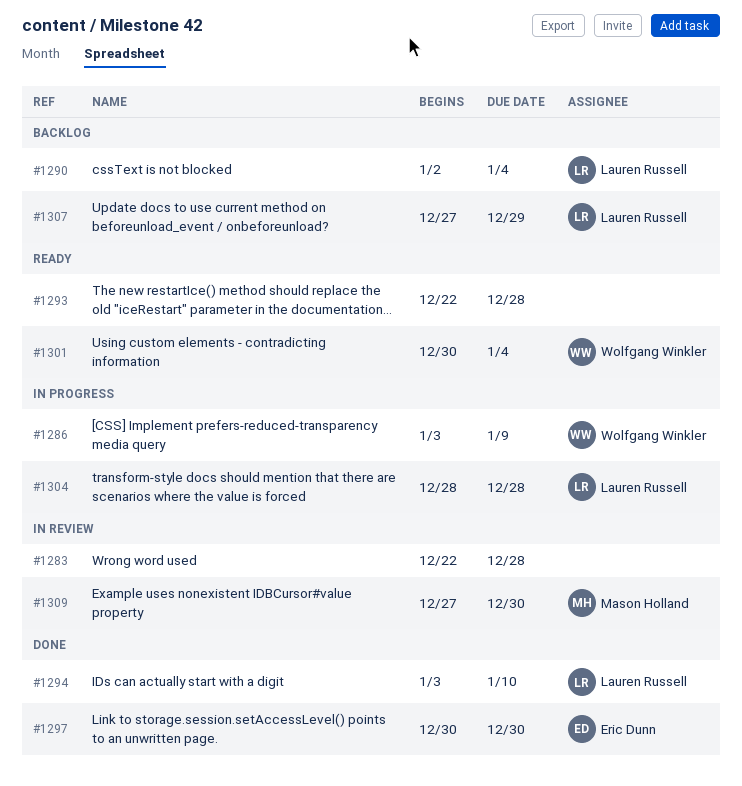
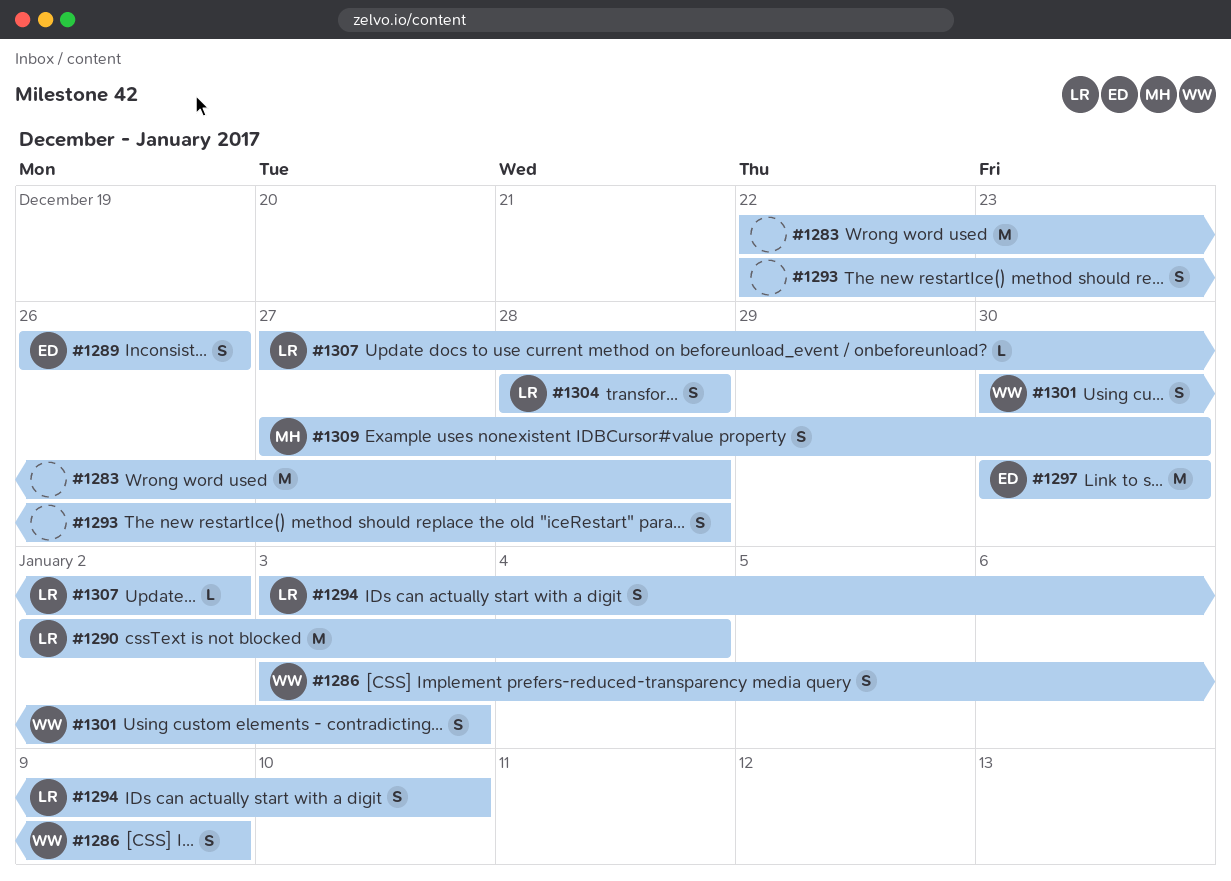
#1289: none -> present
#1301, due: Jan 4 -> Jan 3
#1307, due: Dec 29 -> Jan 2

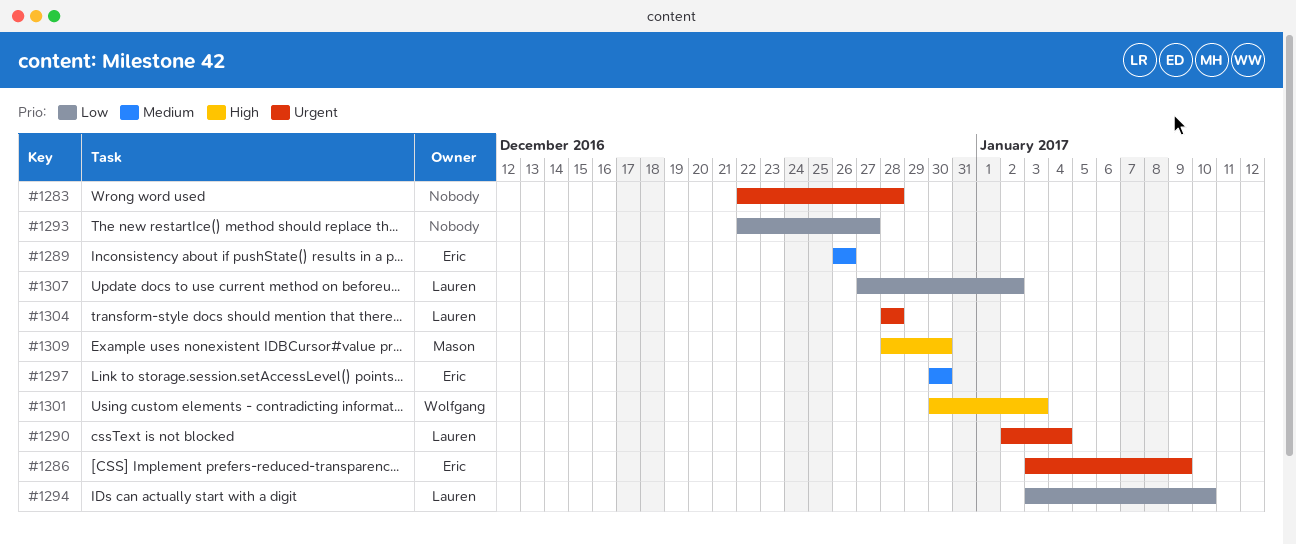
#1286, owner: Wolfgang -> Eric
#1293, due: Dec 28 -> Dec 27
#1309, start: Dec 27 -> Dec 28

